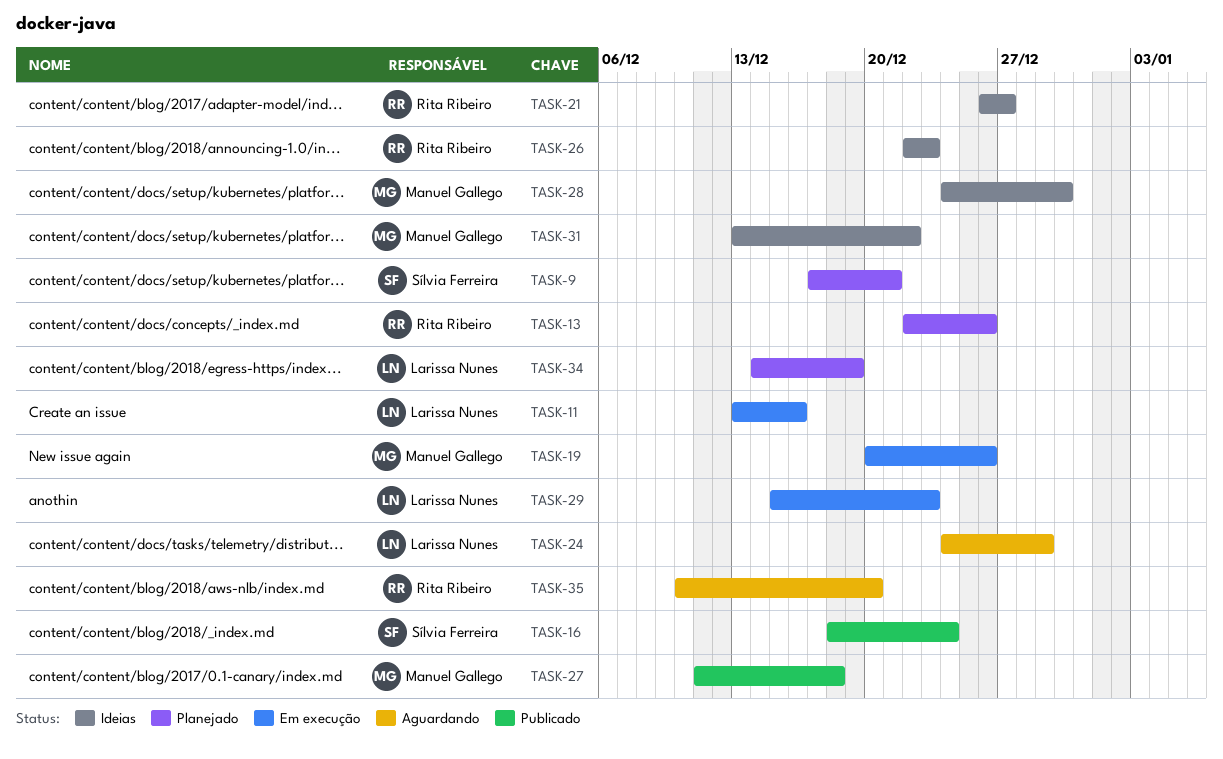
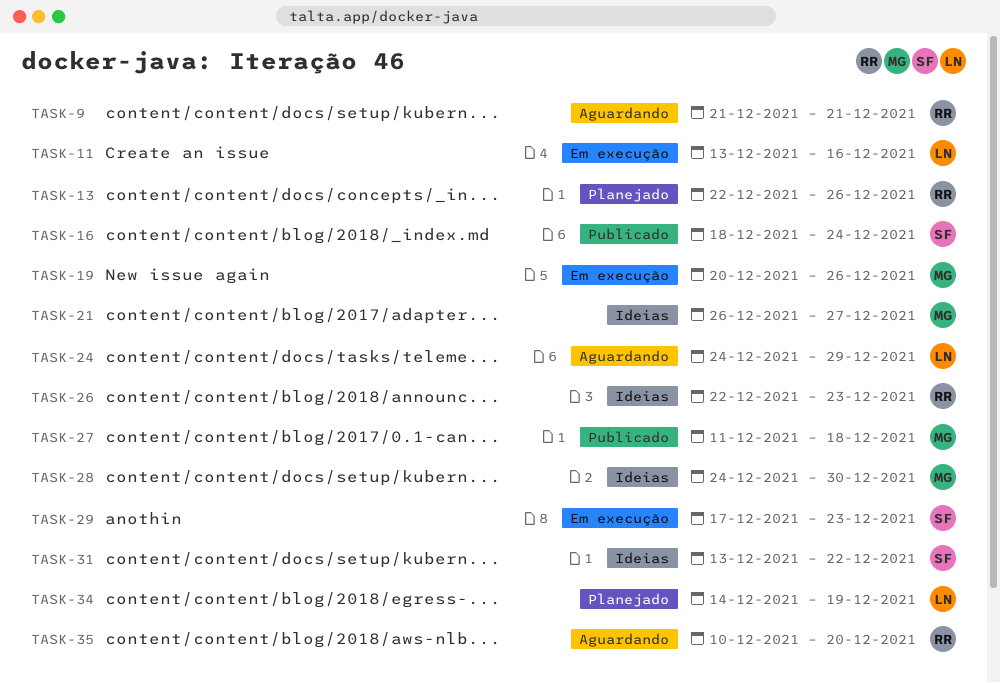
TASK-9, status: Planejado -> Aguardando
TASK-9, owner: Sílvia Ferreira -> Rita Ribeiro
TASK-9, start: Dec 17 -> Dec 21
TASK-21, owner: Rita Ribeiro -> Manuel Gallego
TASK-29, owner: Larissa Nunes -> Sílvia Ferreira
TASK-29, start: Dec 15 -> Dec 17
TASK-31, owner: Manuel Gallego -> Sílvia Ferreira

